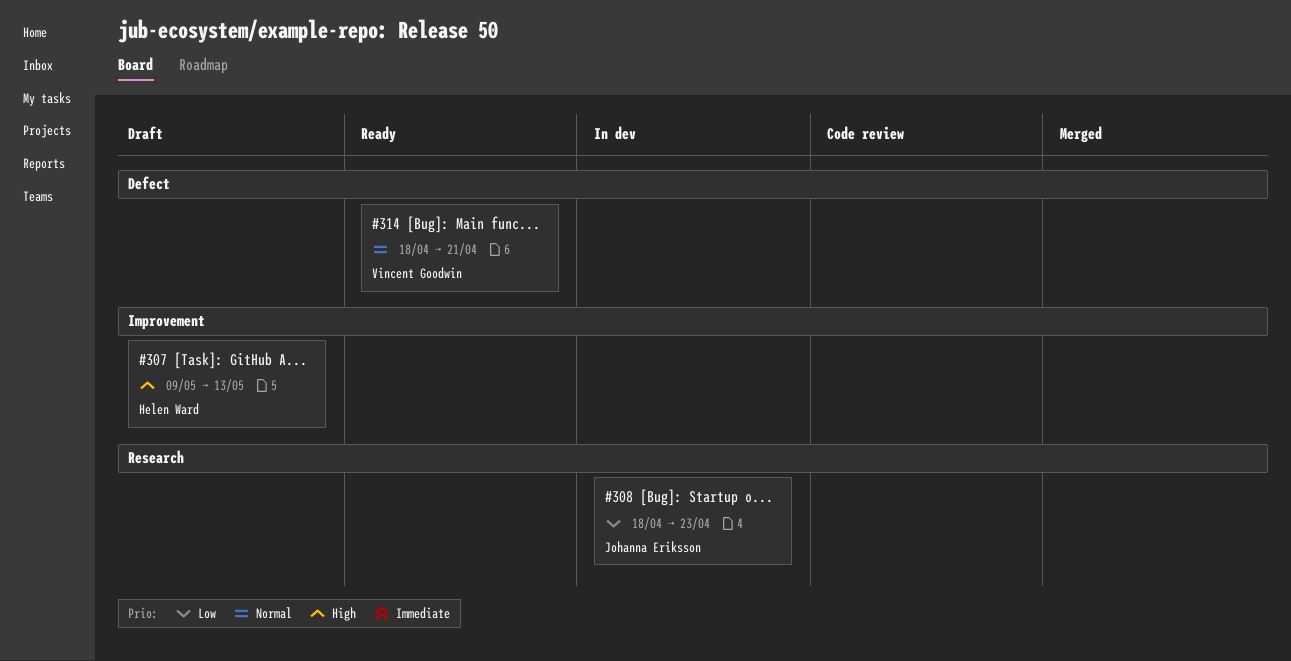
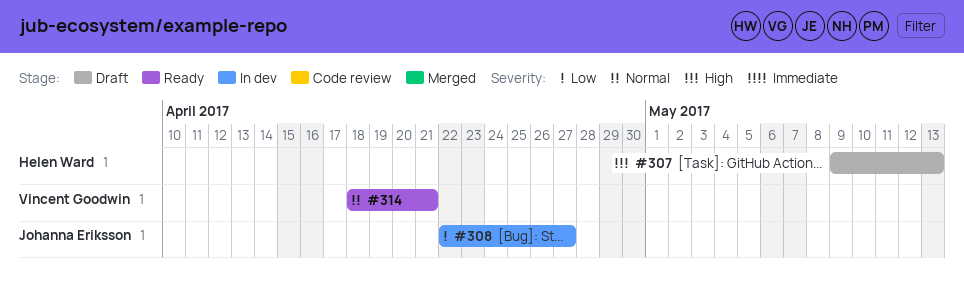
#308, start: Apr 18 -> Apr 22
#308, due: Apr 23 -> Apr 27

